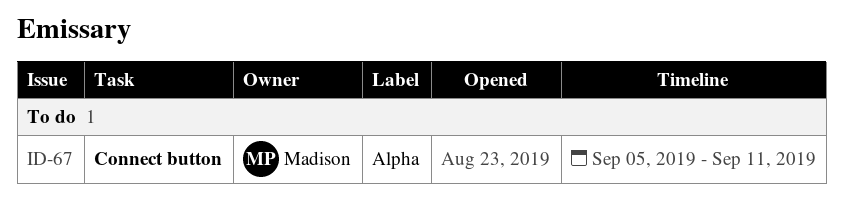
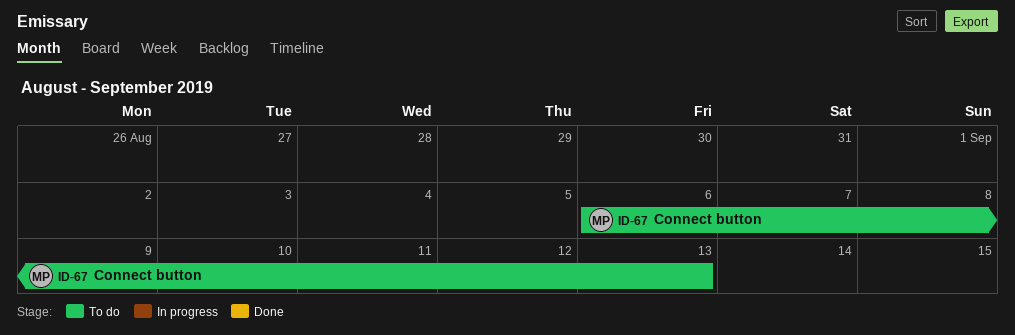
ID-67, start: Sep 5 -> Sep 6
ID-67, due: Sep 11 -> Sep 13

